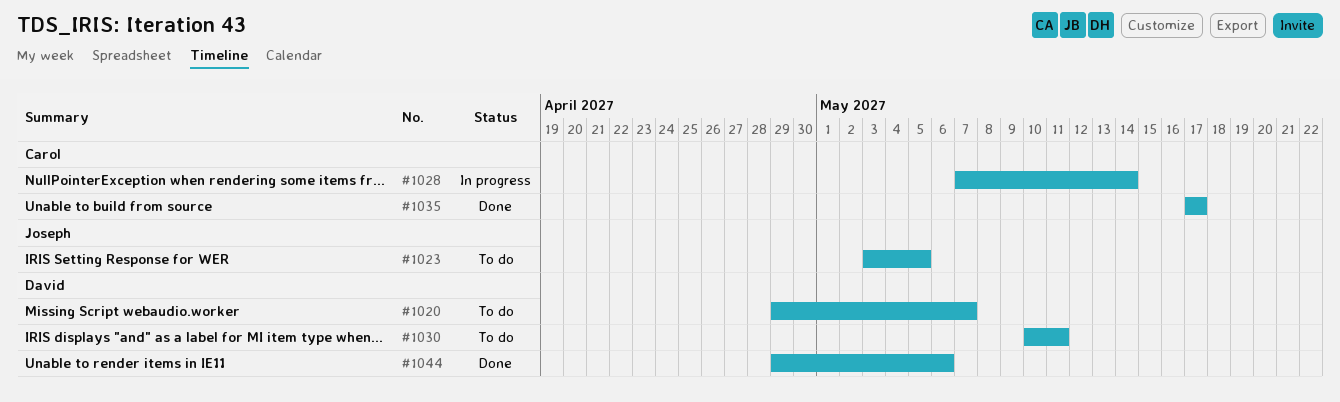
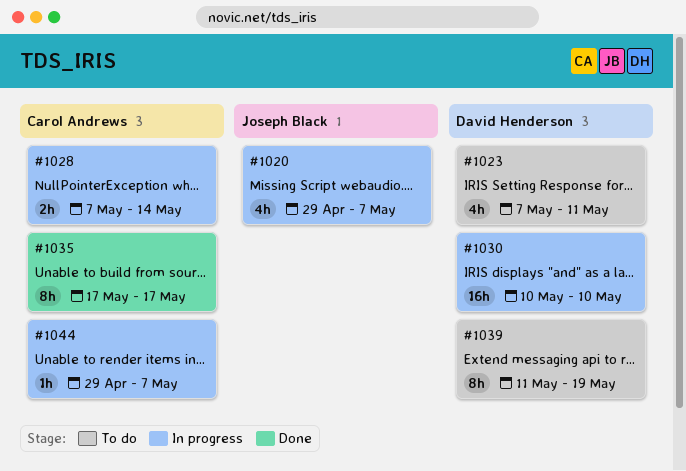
#1020, status: To do -> In progress
#1020, owner: David Henderson -> Joseph Black
#1023, owner: Joseph Black -> David Henderson
#1023, start: May 3 -> May 7
#1023, due: May 5 -> May 11
#1030, status: To do -> In progress
#1030, due: May 11 -> May 10
#1039: none -> present
#1044, status: Done -> In progress
#1044, owner: David Henderson -> Carol Andrews
#1044, due: May 6 -> May 7

